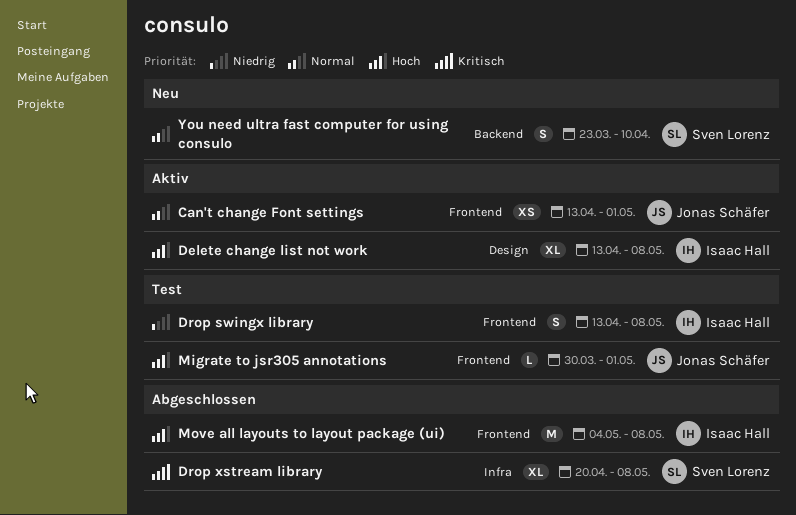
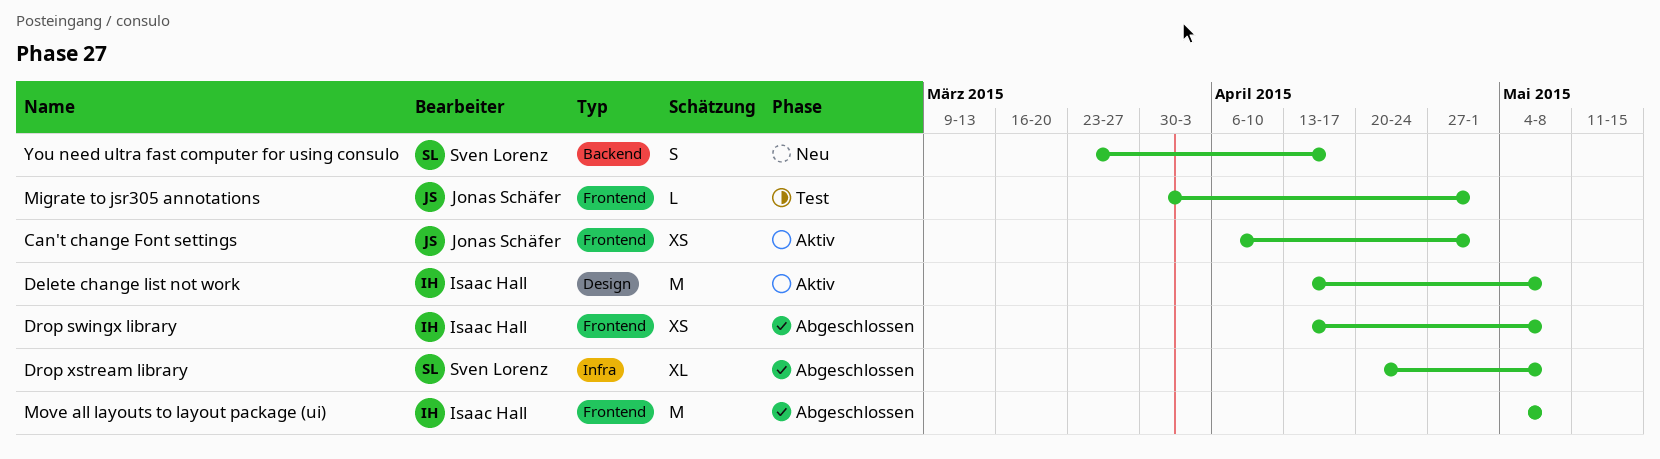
Can't change Font settings, start: Apr 13 -> Apr 6
Delete change list not work, estimate: XL -> M
Drop swingx library, status: Test -> Abgeschlossen
Drop swingx library, estimate: S -> XS
You need ultra fast computer for using consulo, due: Apr 10 -> Apr 17

